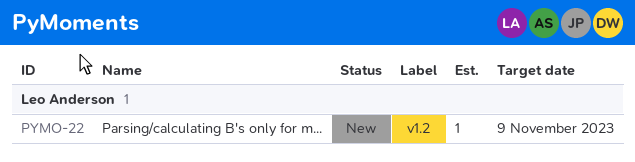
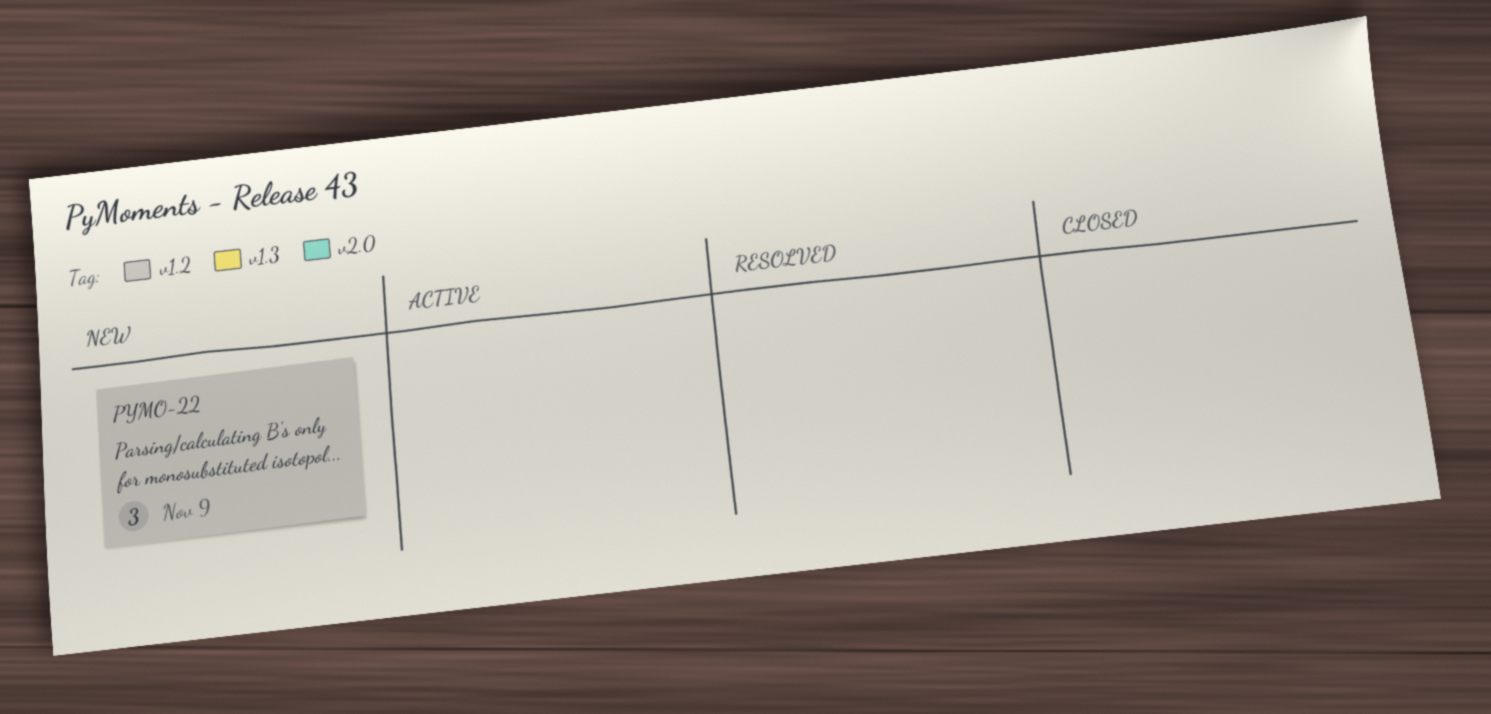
PYMO-22, estimate: 1 -> 3

